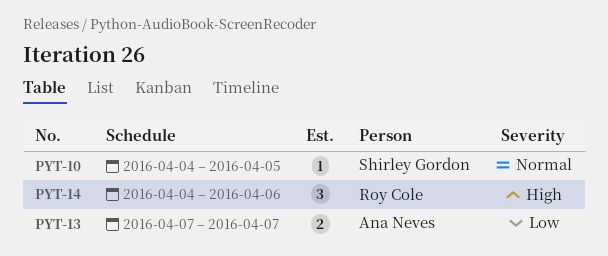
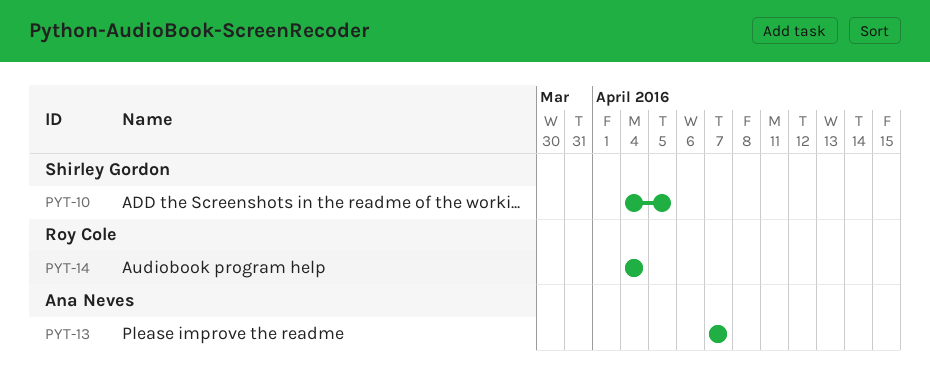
PYT-14, due: Apr 6 -> Apr 4

